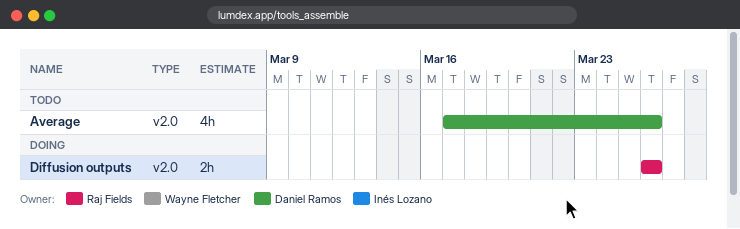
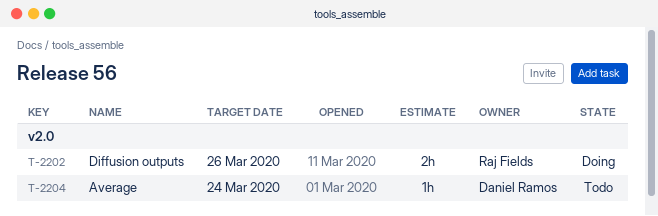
Average, estimate: 4h -> 1h
Average, due: Mar 26 -> Mar 24

